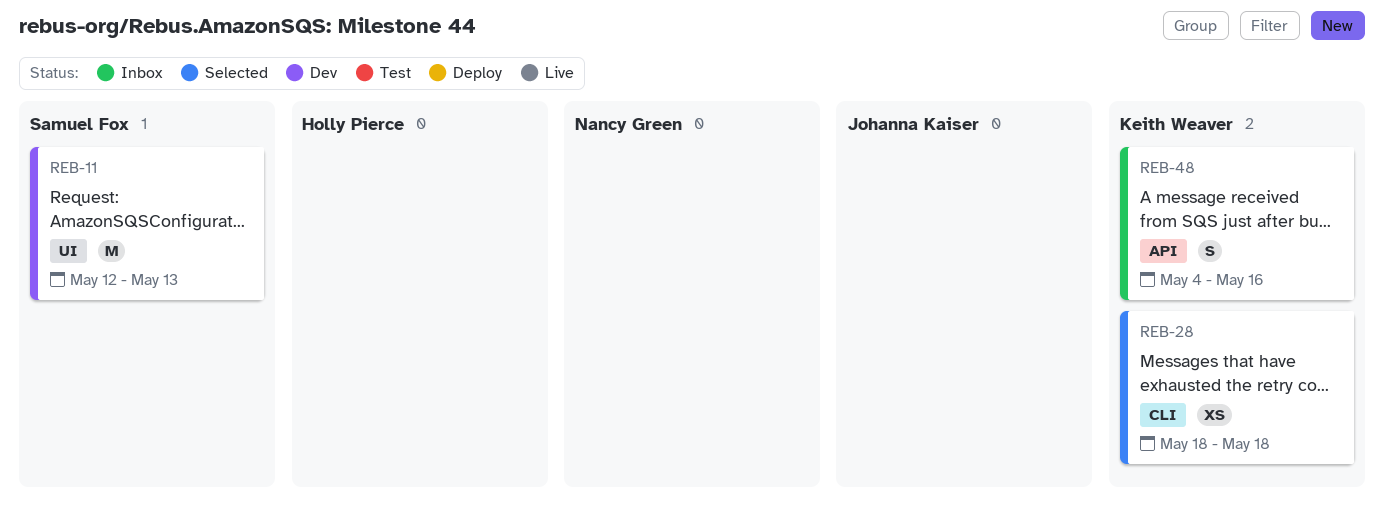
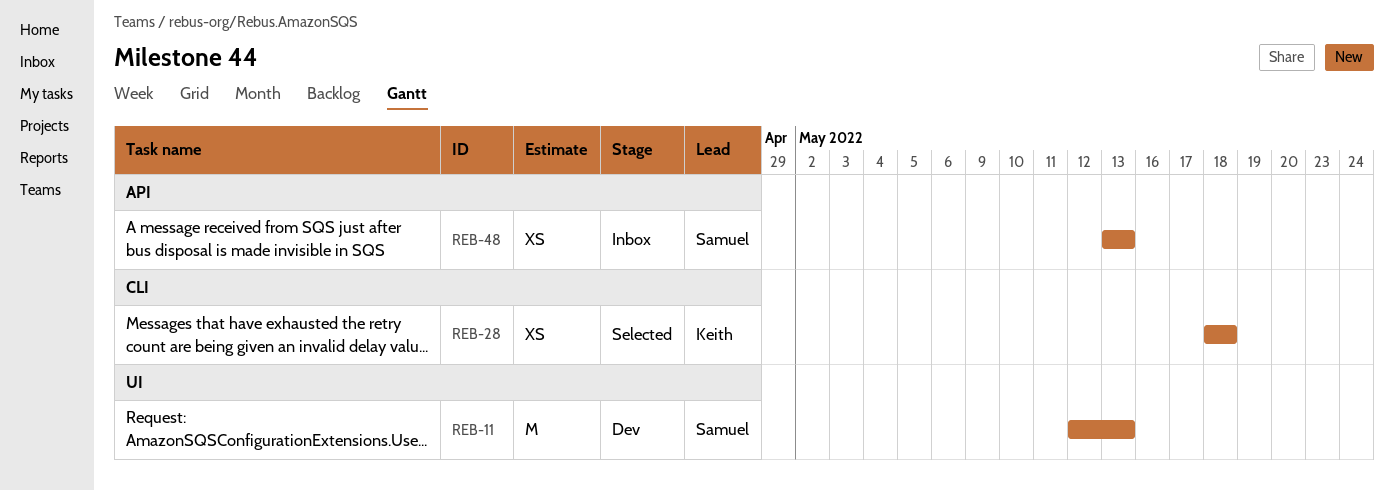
REB-48, owner: Keith Weaver -> Samuel Fox
REB-48, estimate: S -> XS
REB-48, start: May 4 -> May 13
REB-48, due: May 16 -> May 13

